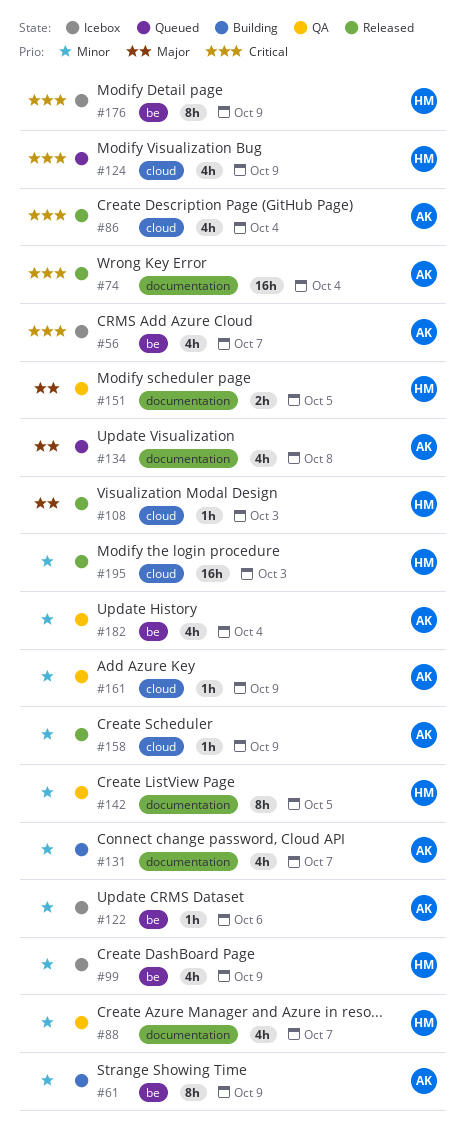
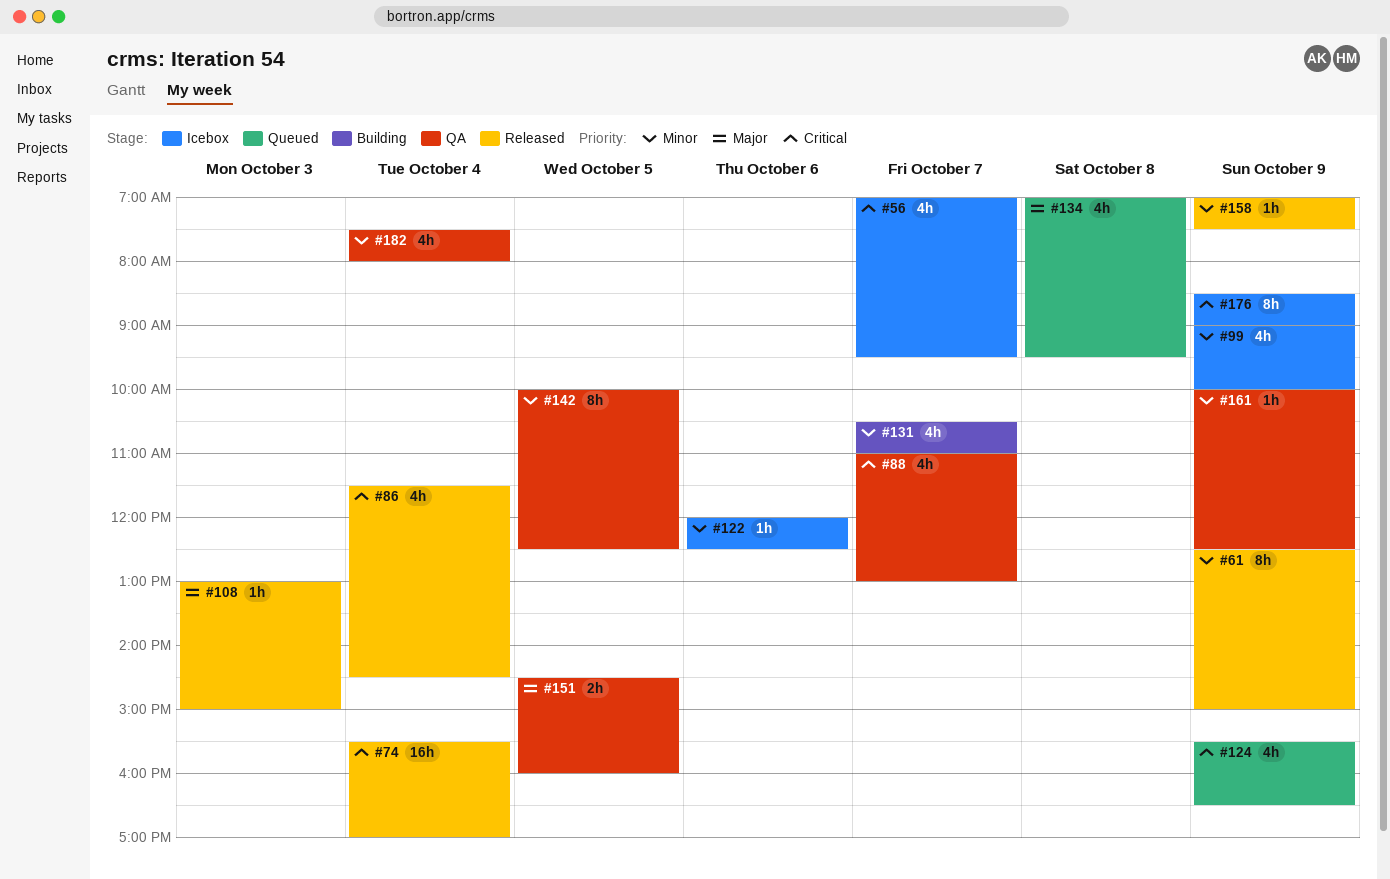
#61, status: Building -> Released
#88, priority: Minor -> Critical
#195: present -> none

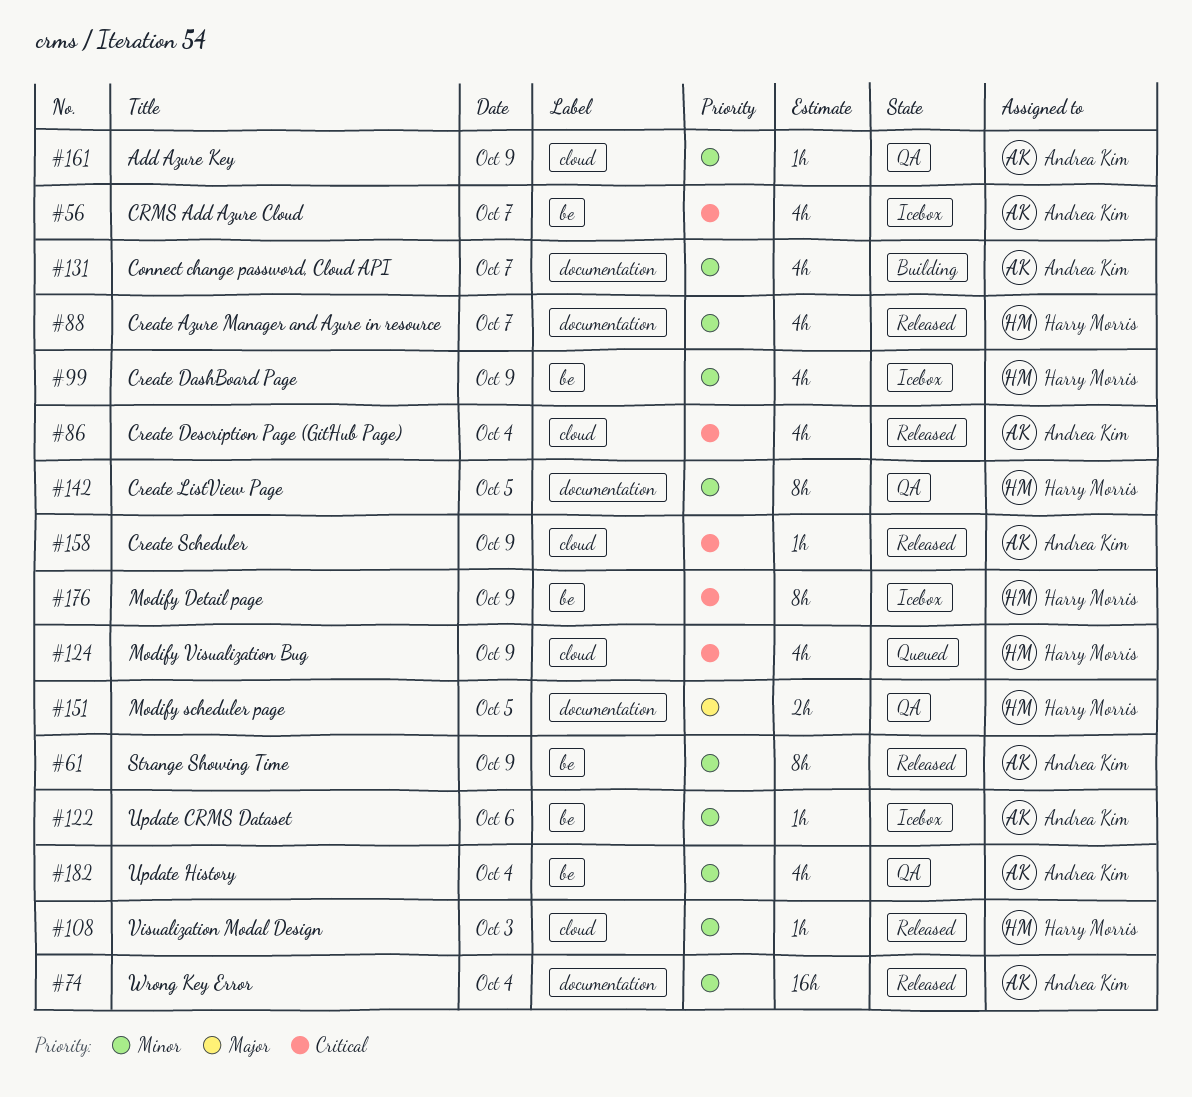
#74, priority: Critical -> Minor
#88, status: QA -> Released
#88, priority: Critical -> Minor
#108, priority: Major -> Minor
#134: present -> none
#158, priority: Minor -> Critical

